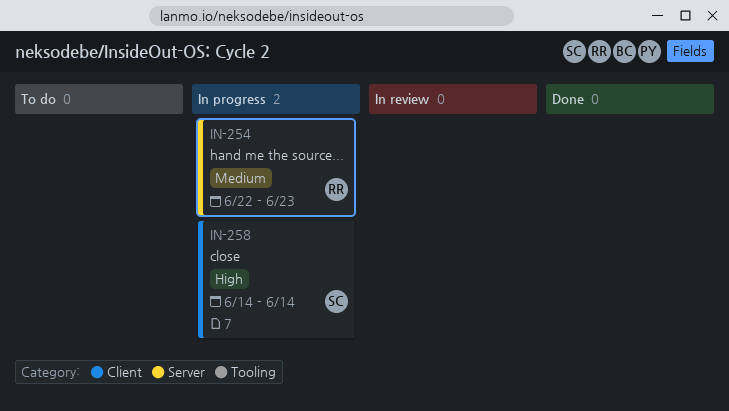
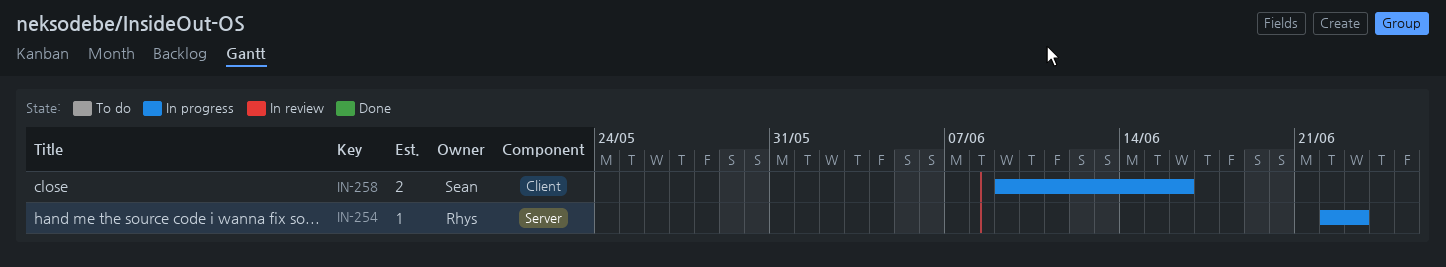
IN-258, start: Jun 14 -> Jun 9
IN-258, due: Jun 14 -> Jun 16

